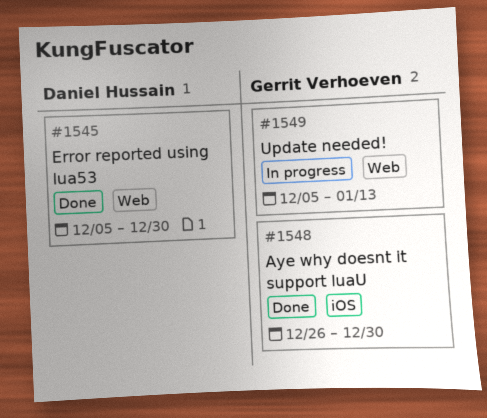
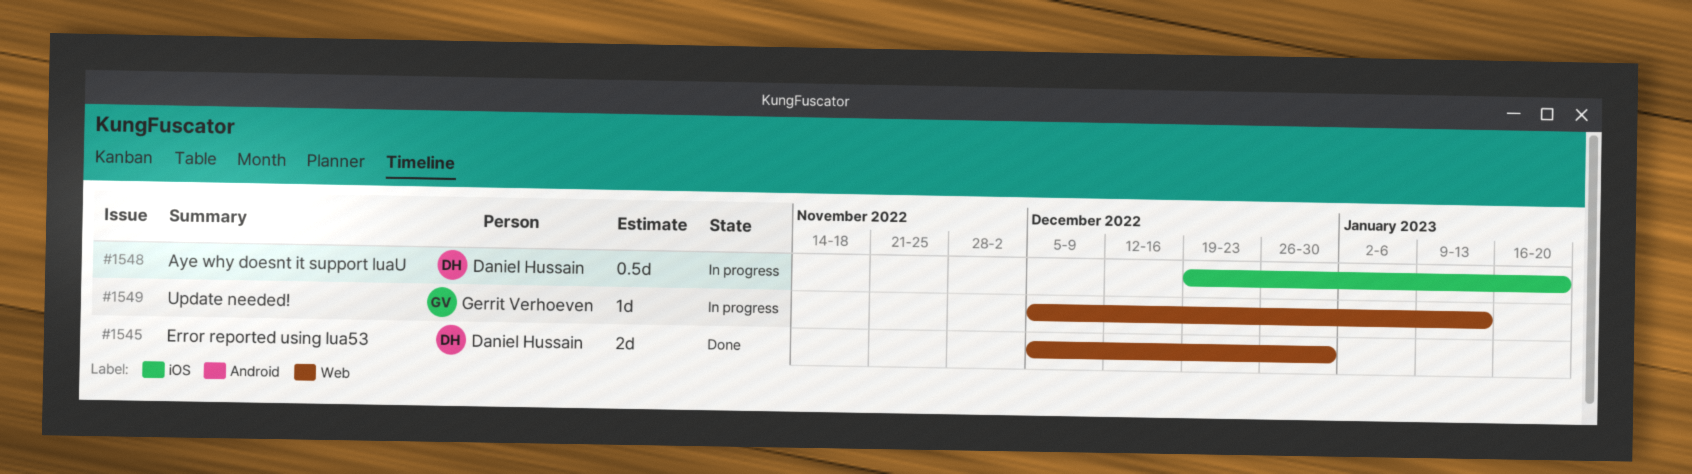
#1548, status: Done -> In progress
#1548, owner: Gerrit Verhoeven -> Daniel Hussain
#1548, start: Dec 26 -> Dec 19
#1548, due: Dec 30 -> Jan 20

